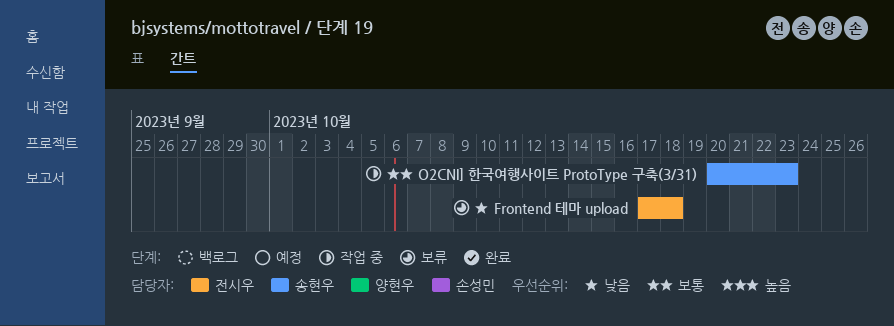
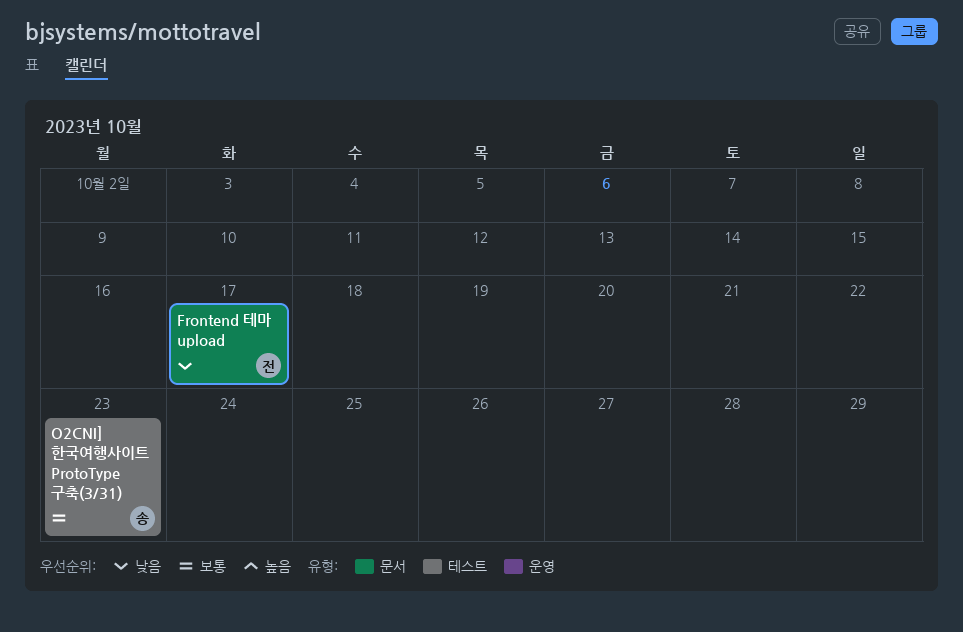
Frontend 테마 upload, due: Oct 18 -> Oct 17

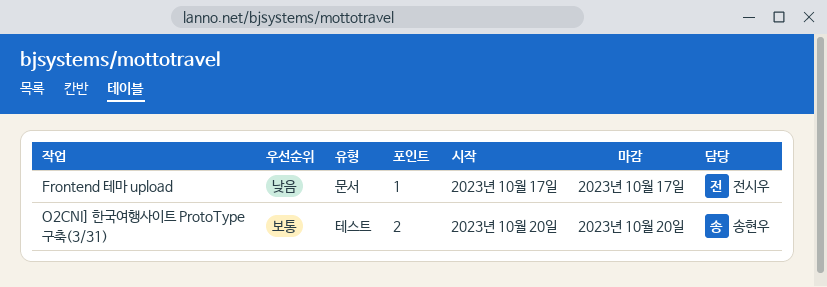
O2CNI] 한국여행사이트 ProtoType 구축(3/31), due: Oct 23 -> Oct 20

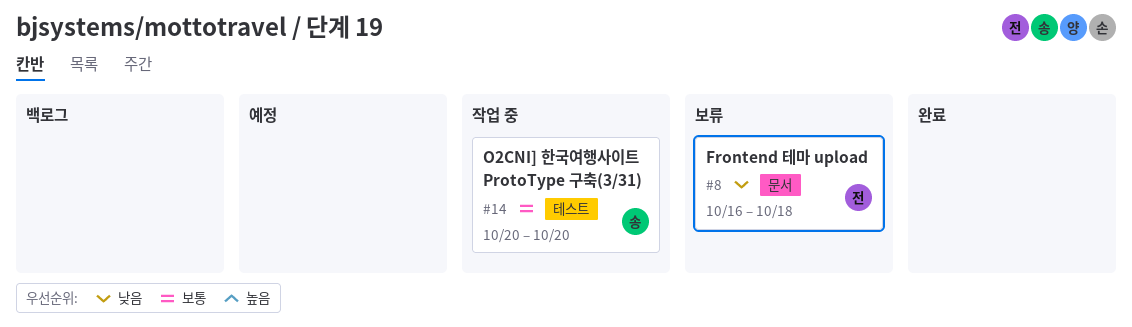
Frontend 테마 upload, start: Oct 17 -> Oct 16
Frontend 테마 upload, due: Oct 17 -> Oct 18

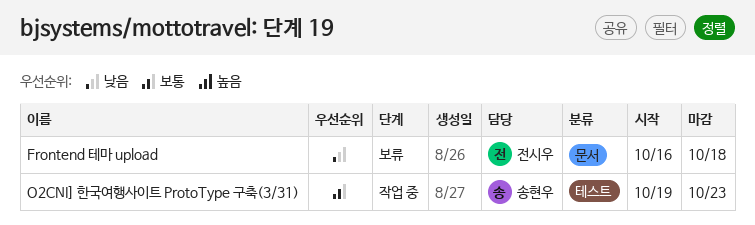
O2CNI] 한국여행사이트 ProtoType 구축(3/31), start: Oct 20 -> Oct 19
O2CNI] 한국여행사이트 ProtoType 구축(3/31), due: Oct 20 -> Oct 23

